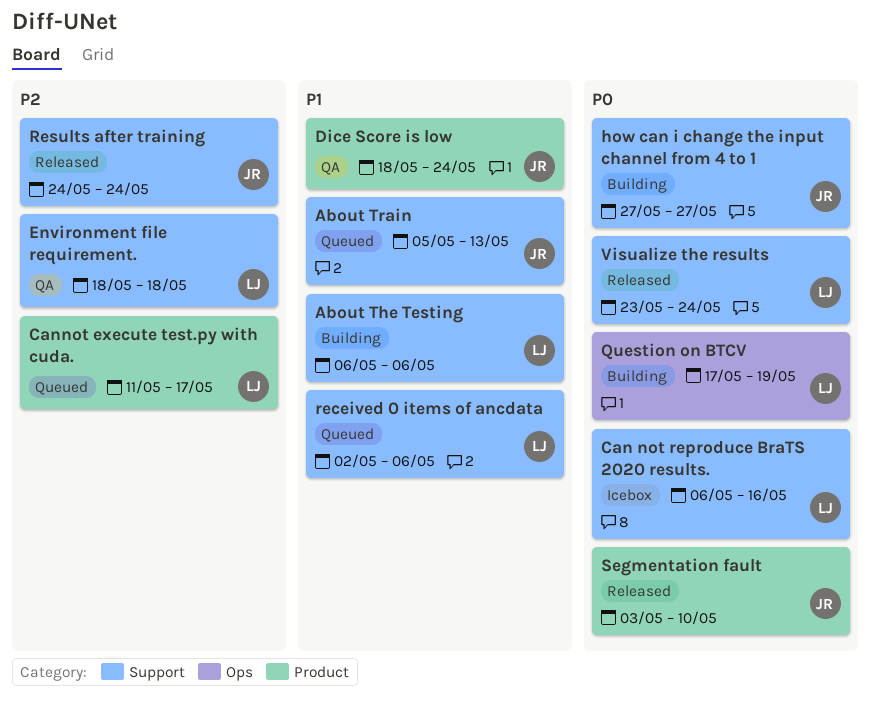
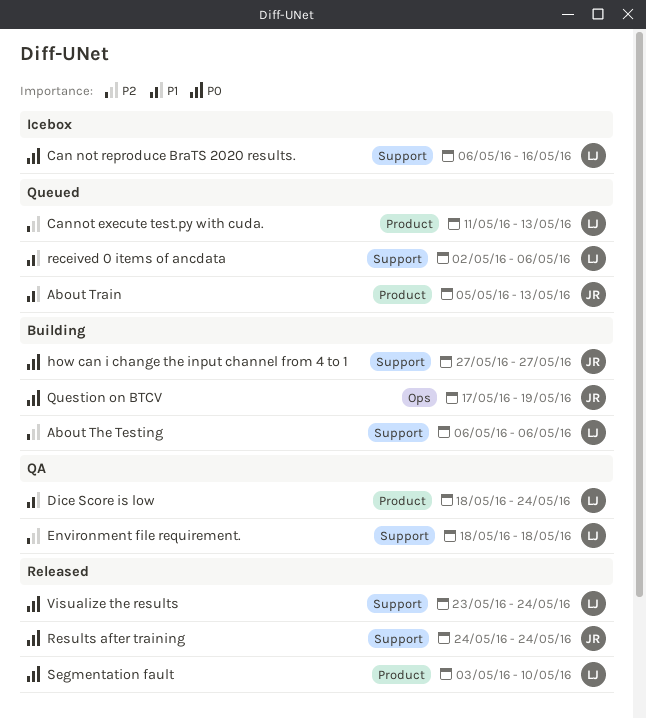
About The Testing, priority: P1 -> P2
About Train, label: Support -> Product
Cannot execute test.py with cuda., due: May 17 -> May 13
Dice Score is low, owner: JR -> LJ
Question on BTCV, owner: LJ -> JR
Results after training, priority: P2 -> P0
Segmentation fault, owner: JR -> LJ

